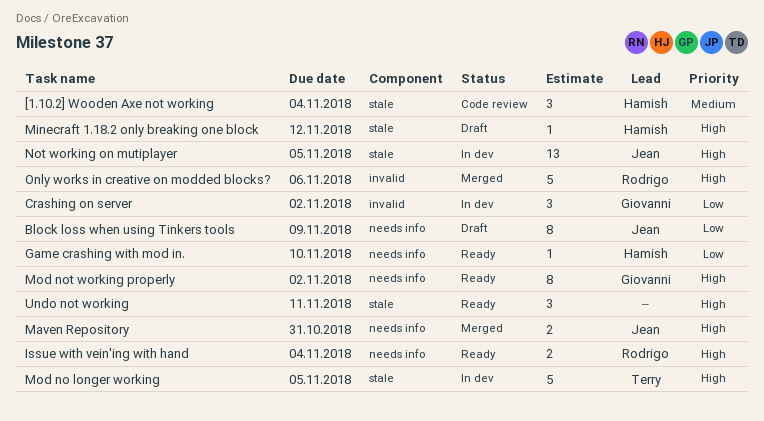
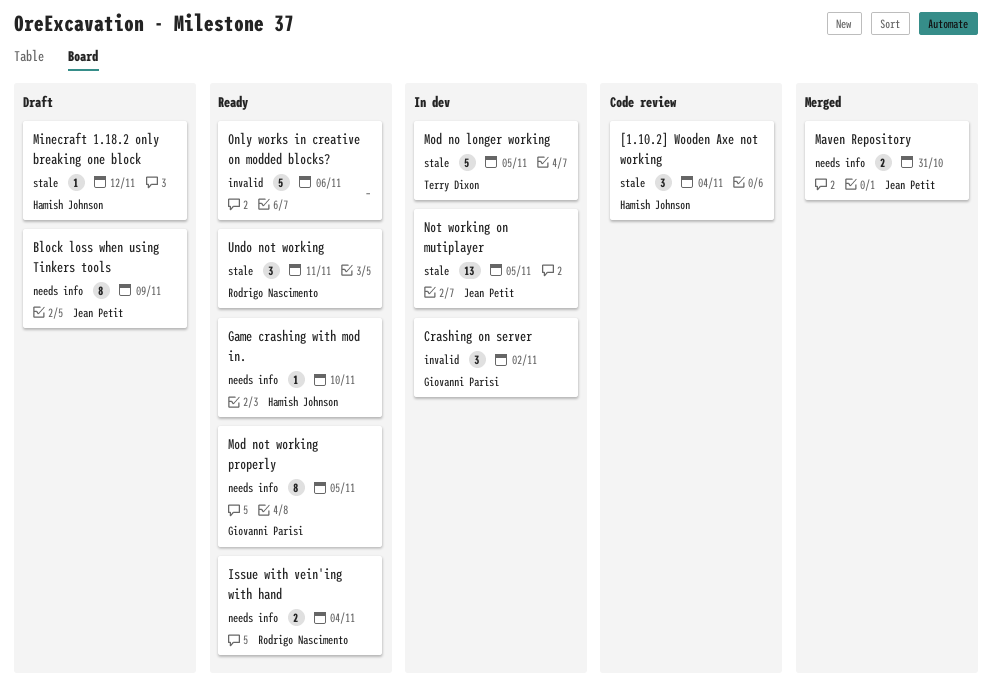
Mod not working properly, due: Nov 2 -> Nov 5
Only works in creative on modded blocks?, status: Merged -> Ready
Only works in creative on modded blocks?, owner: Rodrigo Nascimento -> none
Undo not working, owner: none -> Rodrigo Nascimento

